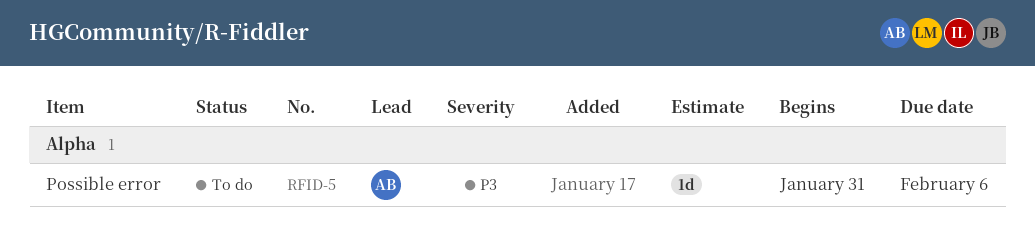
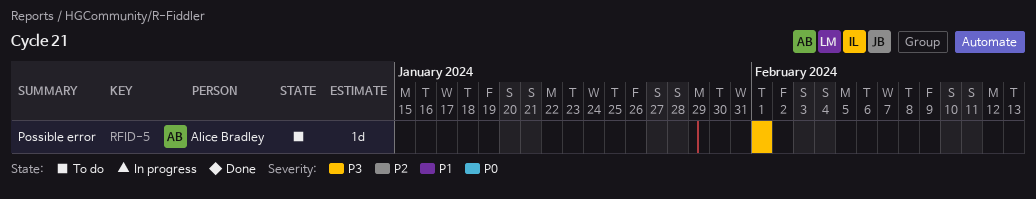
RFID-5, start: Jan 31 -> Feb 1
RFID-5, due: Feb 6 -> Feb 1

